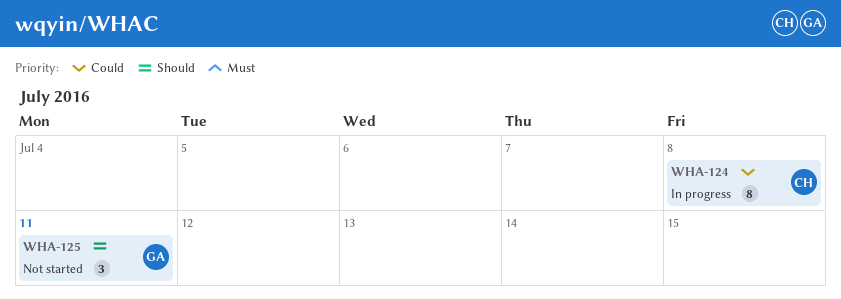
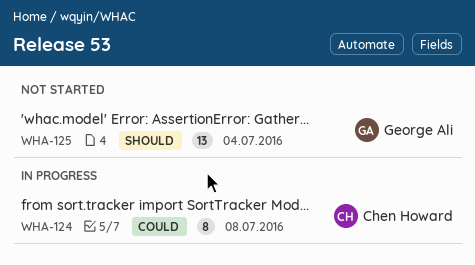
WHA-125, estimate: 3 -> 13
WHA-125, due: Jul 11 -> Jul 4

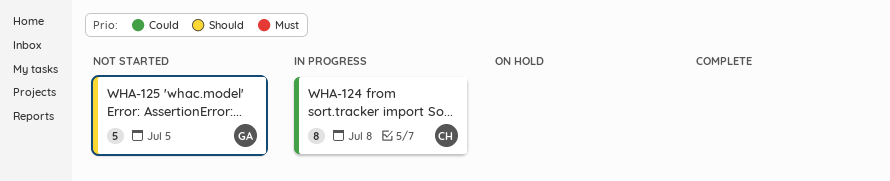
WHA-125, estimate: 13 -> 5
WHA-125, due: Jul 4 -> Jul 5

